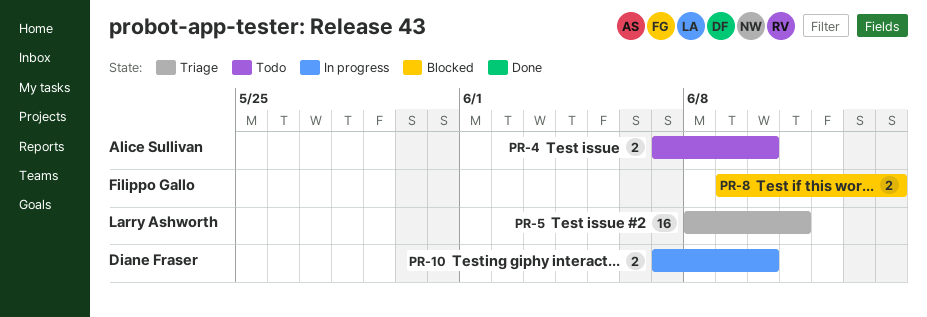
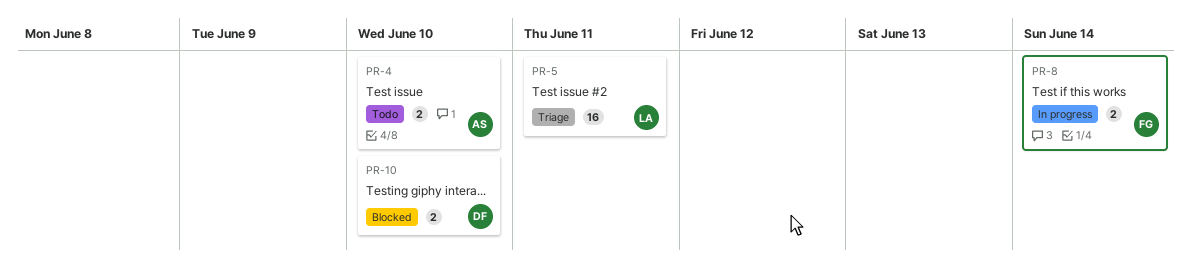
PR-8, status: Blocked -> In progress
PR-10, status: In progress -> Blocked

